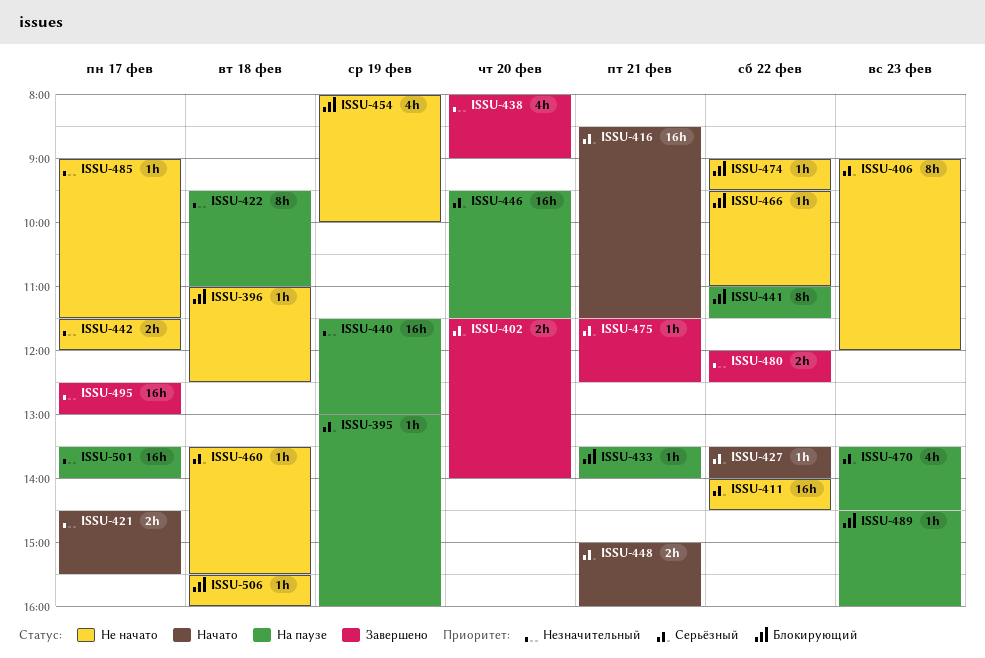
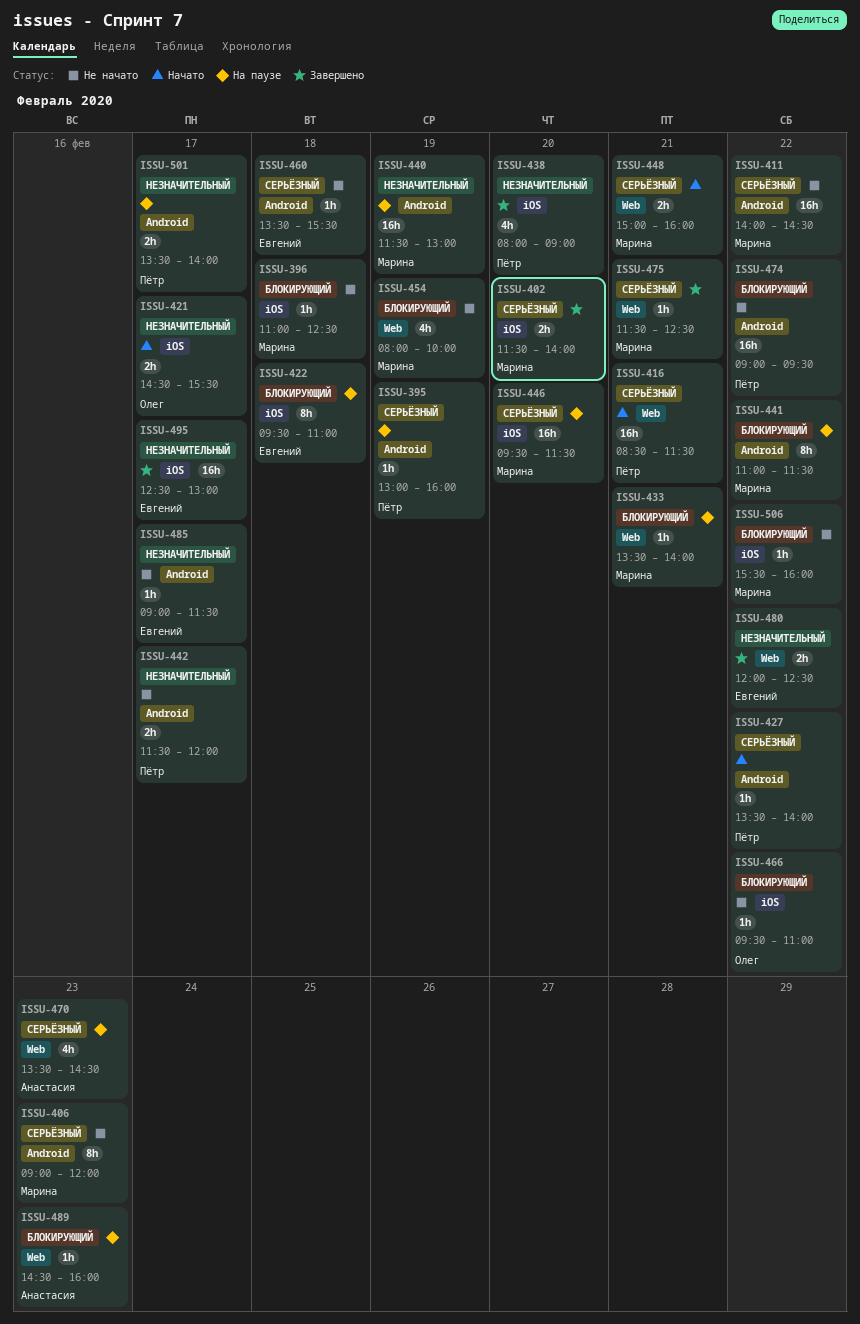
ISSU-422, priority: Незначительный -> Блокирующий
ISSU-474, estimate: 1h -> 16h
ISSU-501, estimate: 16h -> 2h
ISSU-506, day: Feb 18 -> Feb 22

